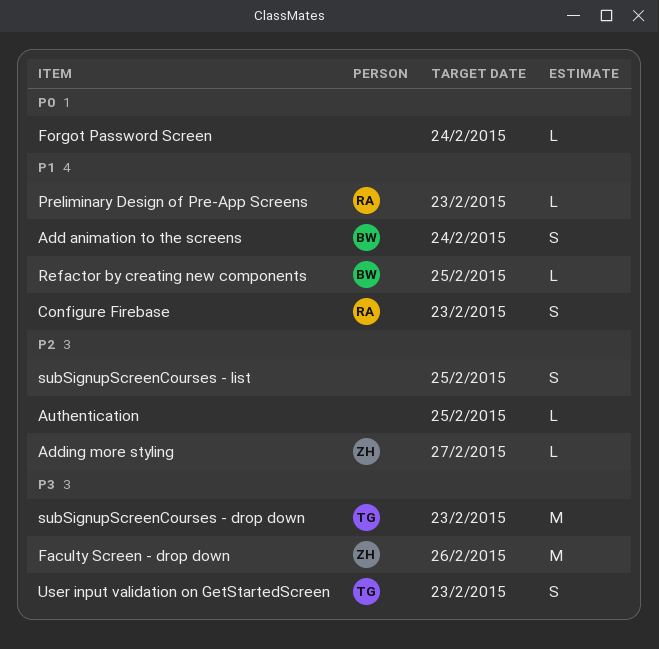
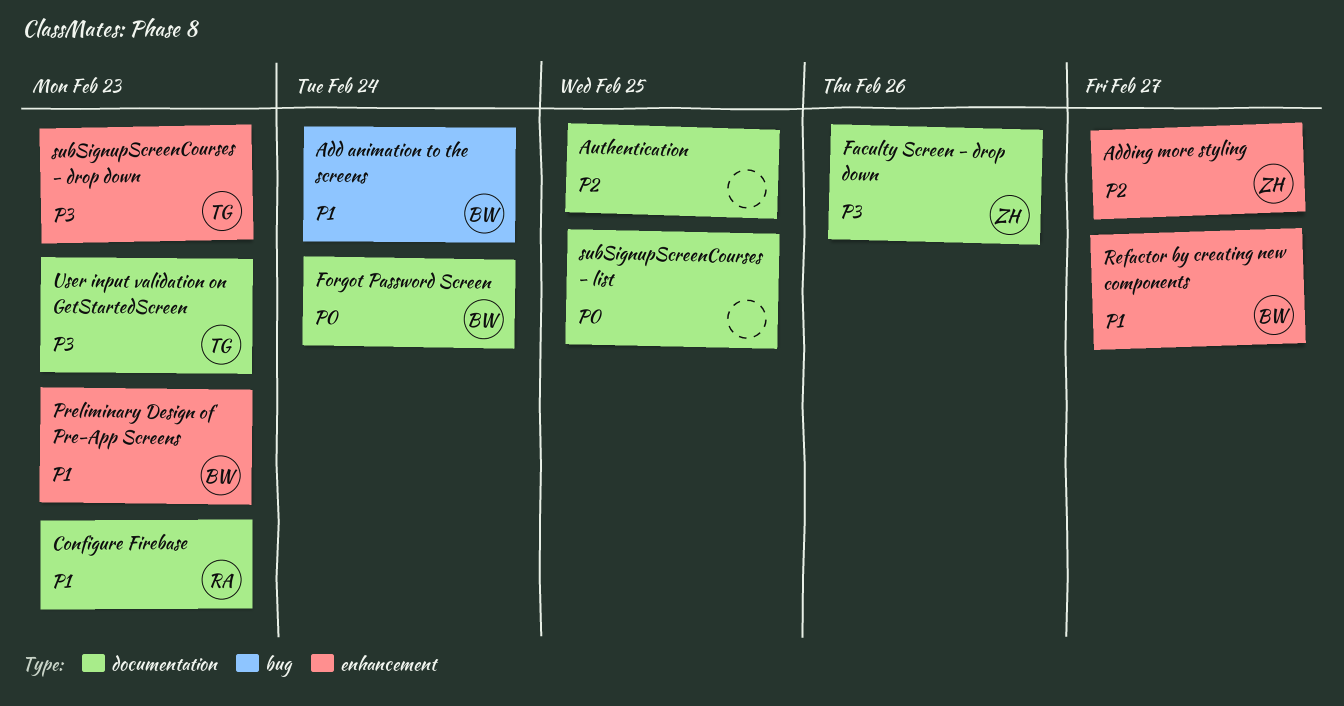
Forgot Password Screen, owner: none -> BW
Preliminary Design of Pre-App Screens, owner: RA -> BW
Refactor by creating new components, due: Feb 25 -> Feb 27
subSignupScreenCourses - list, priority: P2 -> P0

